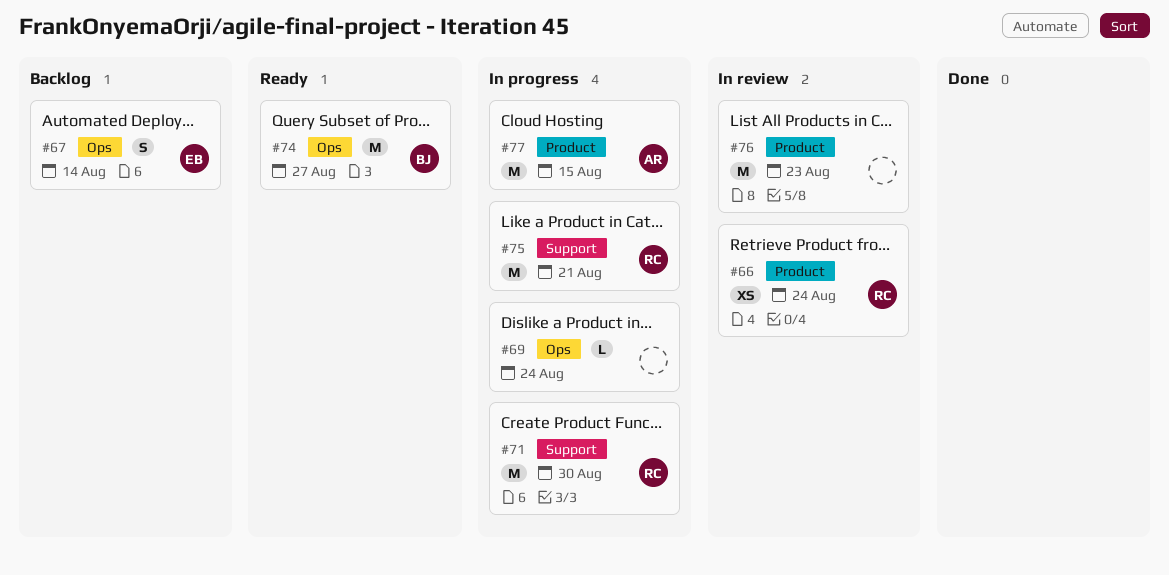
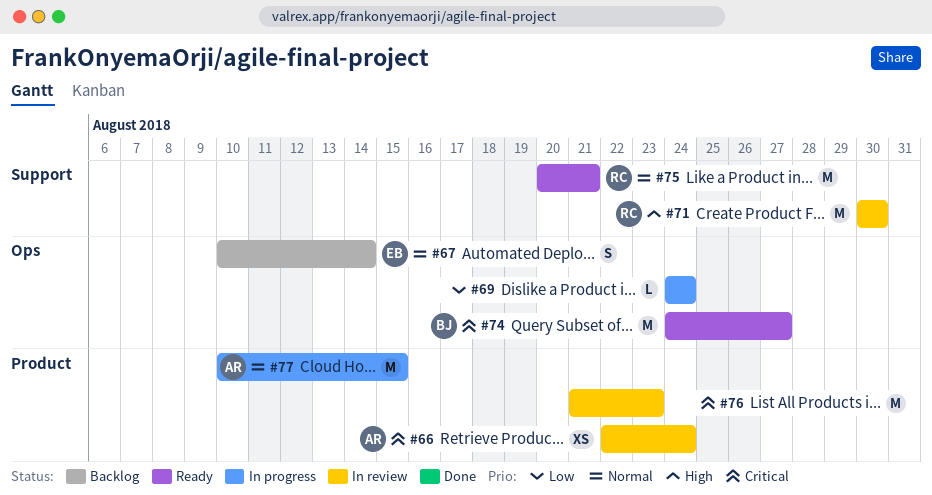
#66, owner: RC -> AR
#71, status: In progress -> In review
#75, status: In progress -> Ready

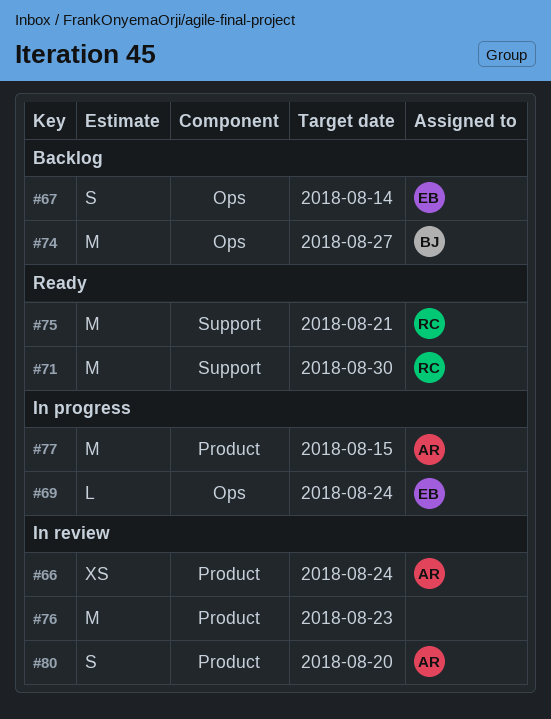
#69, owner: none -> EB
#71, status: In review -> Ready
#74, status: Ready -> Backlog
#80: none -> present

